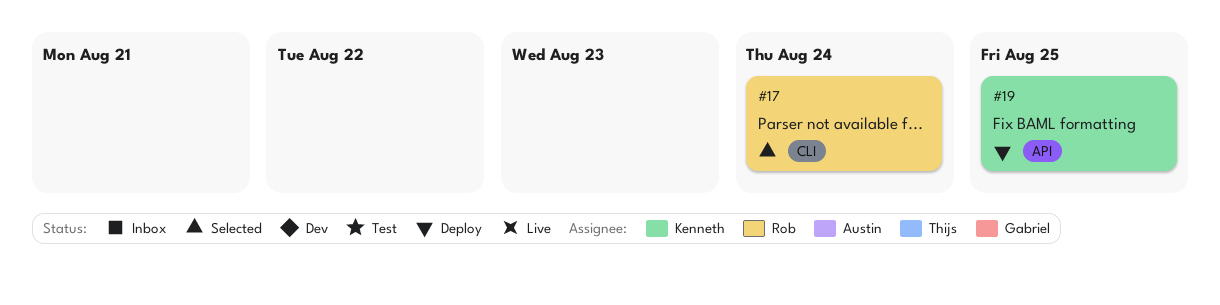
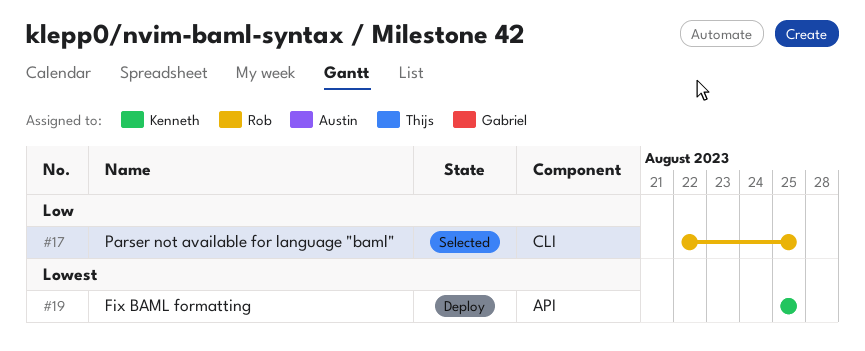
#17, due: Aug 24 -> Aug 25

